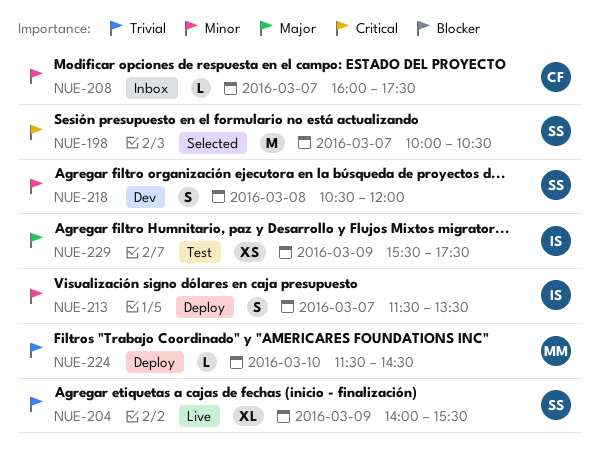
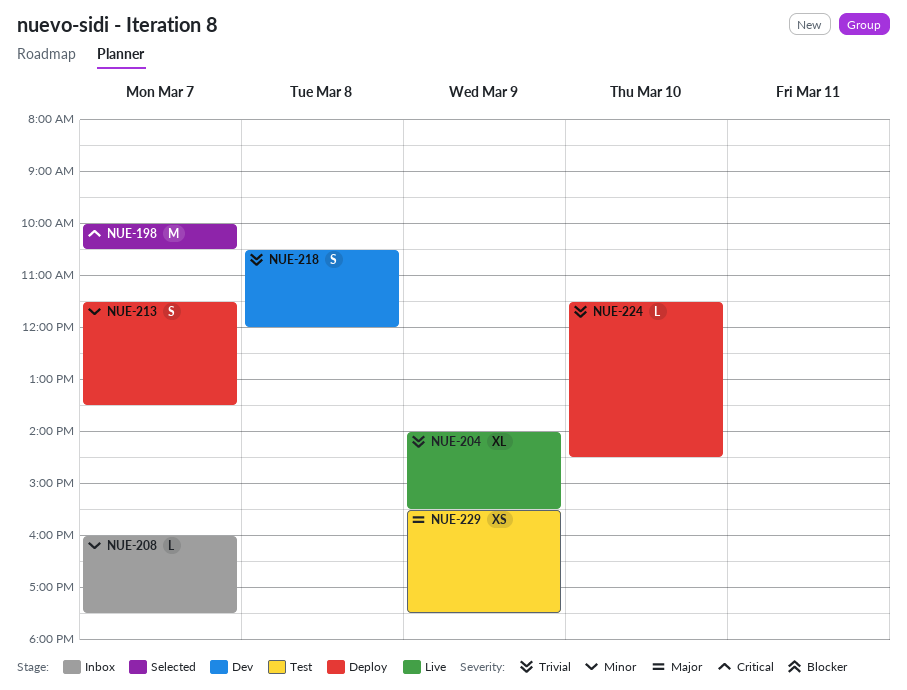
NUE-218, priority: Minor -> Trivial

